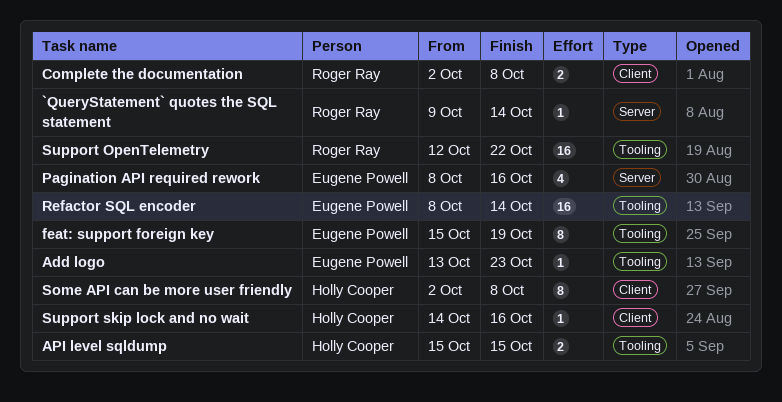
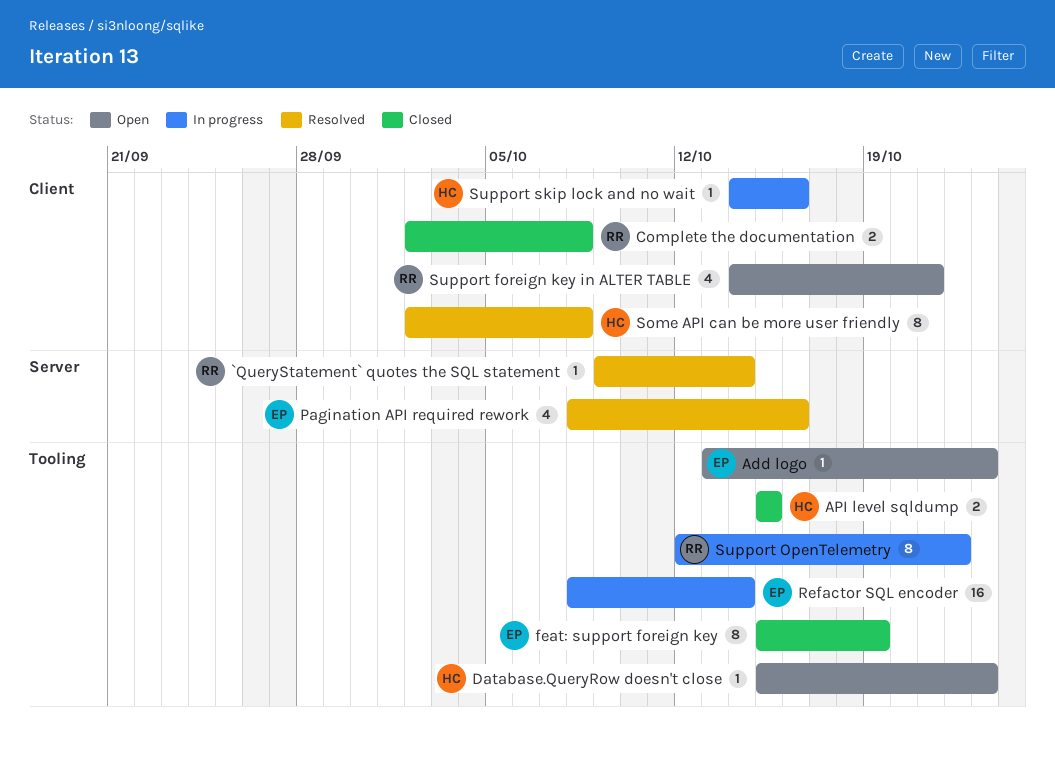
Database.QueryRow doesn't close: none -> present
Support foreign key in ALTER TABLE: none -> present
Support OpenTelemetry, estimate: 16 -> 8

